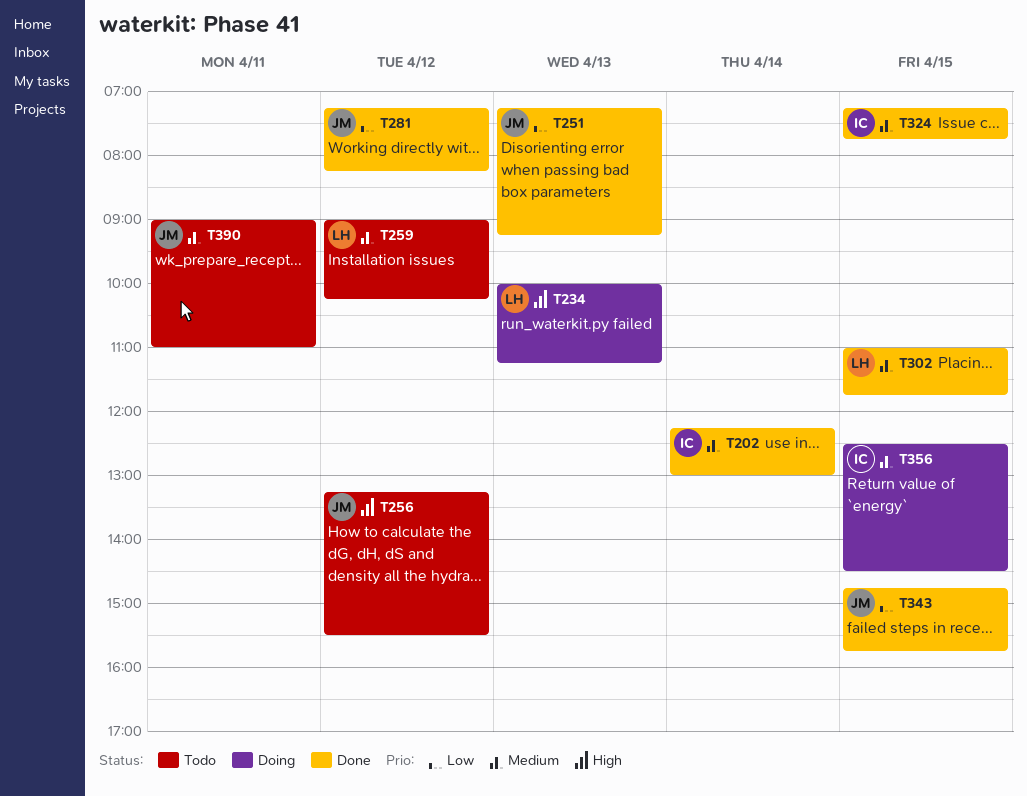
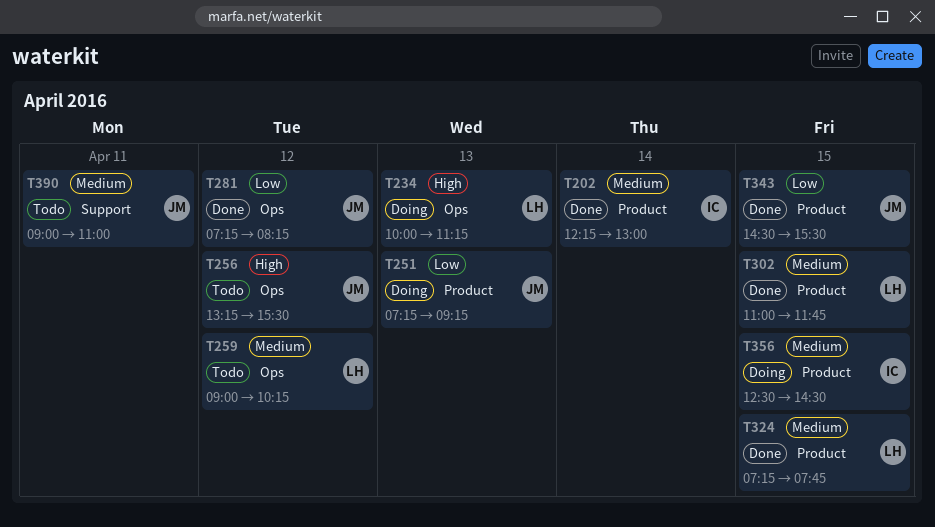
T251, status: Done -> Doing
T324, owner: IC -> LH
T343, begins: 14:45 -> 14:30
T343, ends: 15:45 -> 15:30

